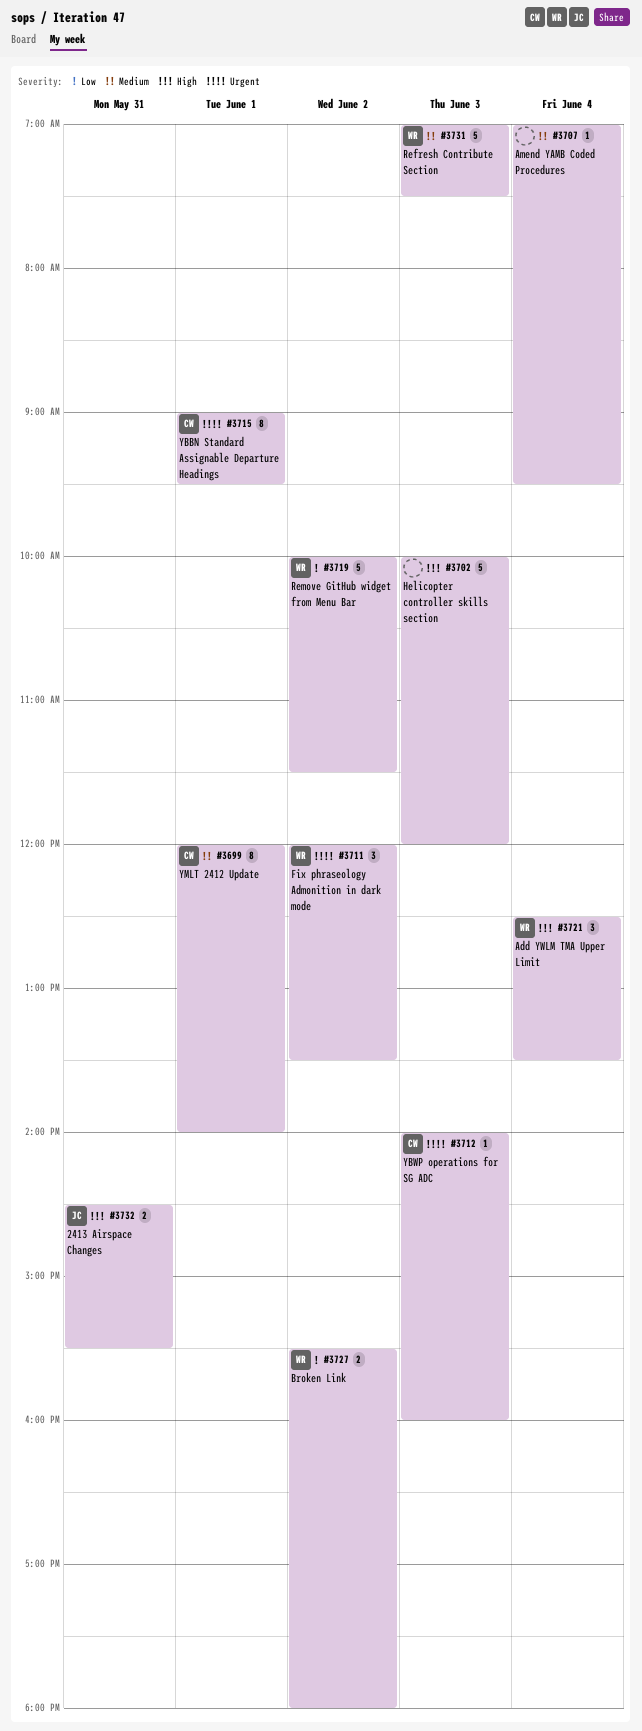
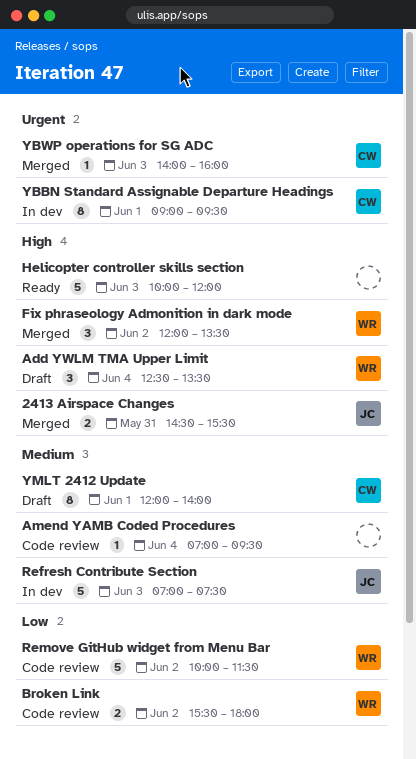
Fix phraseology Admonition in dark mode, priority: Urgent -> High
Refresh Contribute Section, owner: WR -> JC

